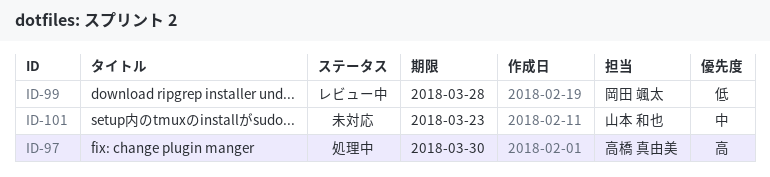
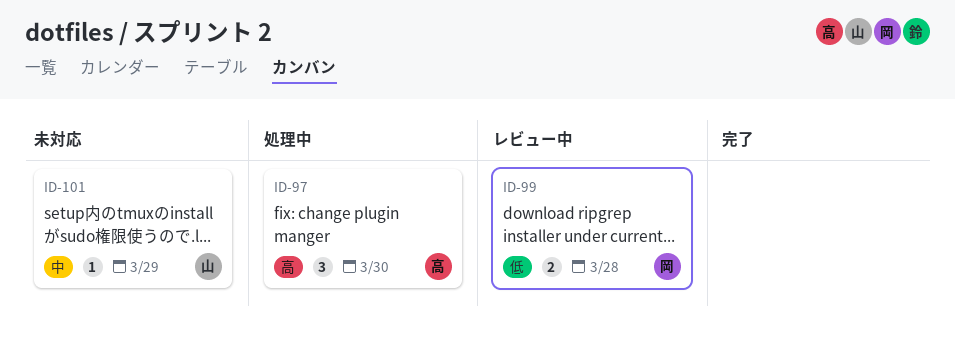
ID-101, due: Mar 23 -> Mar 29

